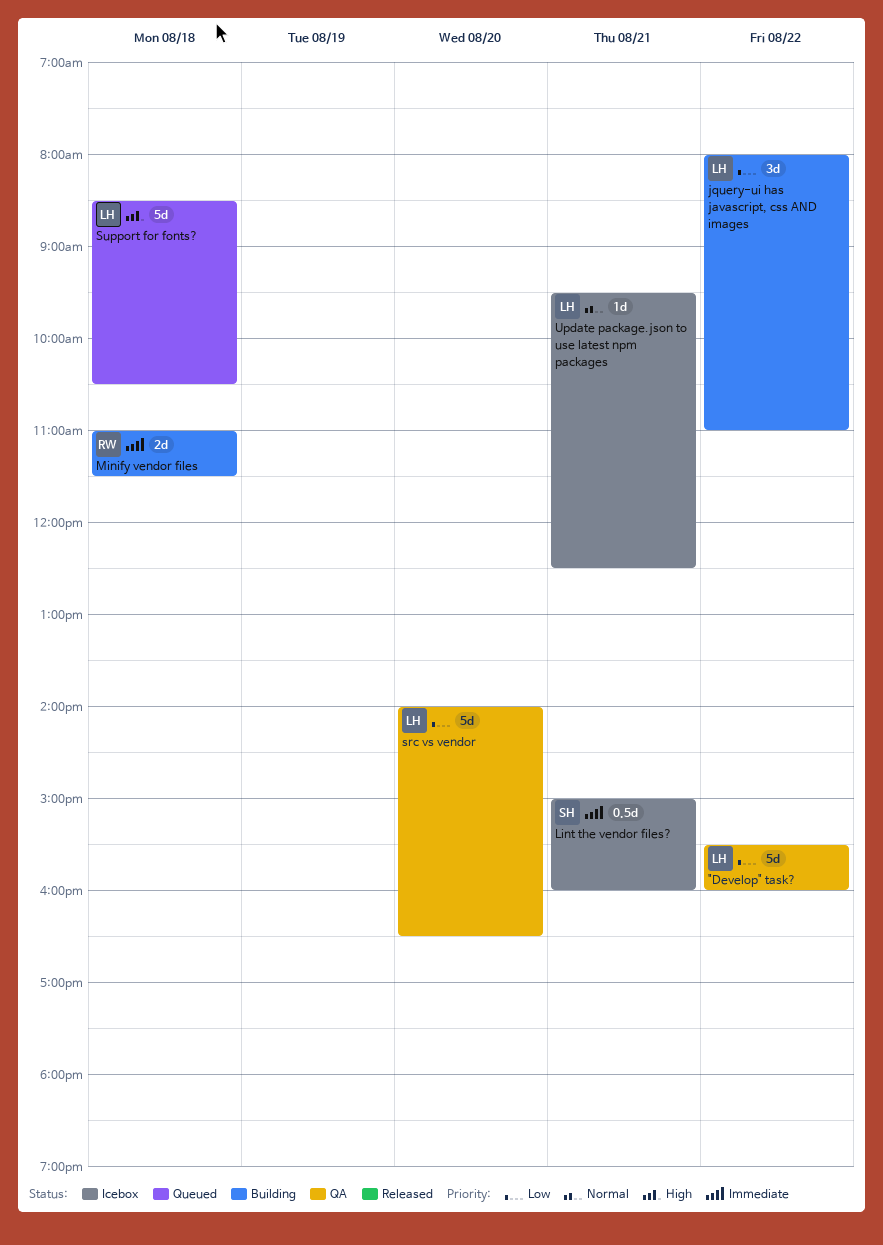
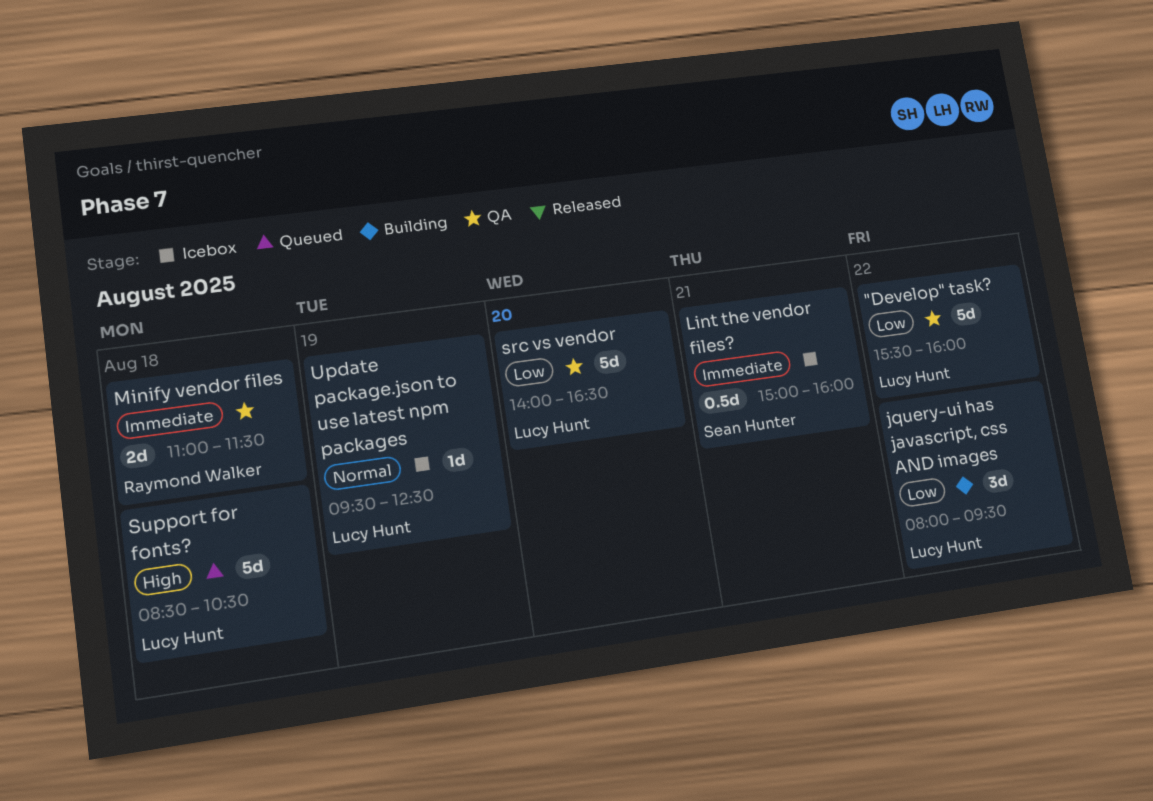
jquery-ui has javascript, css AND images, ends: 11:00 -> 09:30
Minify vendor files, status: Building -> QA
Update package.json to use latest npm packages, day: Aug 21 -> Aug 19

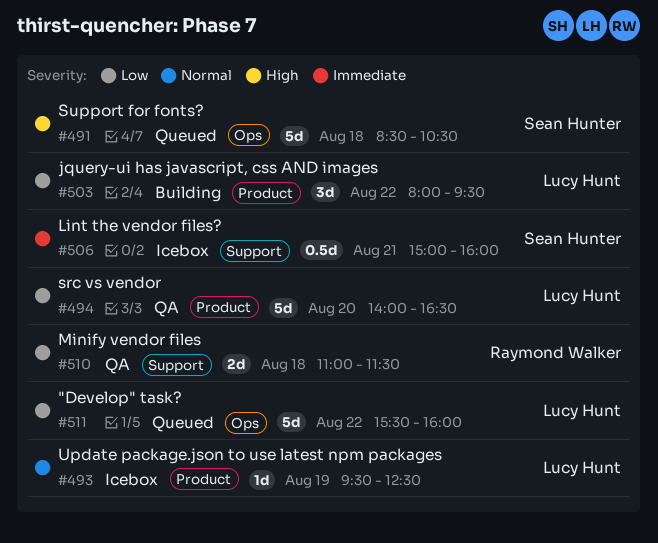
"Develop" task?, status: QA -> Queued
Minify vendor files, priority: Immediate -> Low
Support for fonts?, owner: Lucy Hunt -> Sean Hunter

